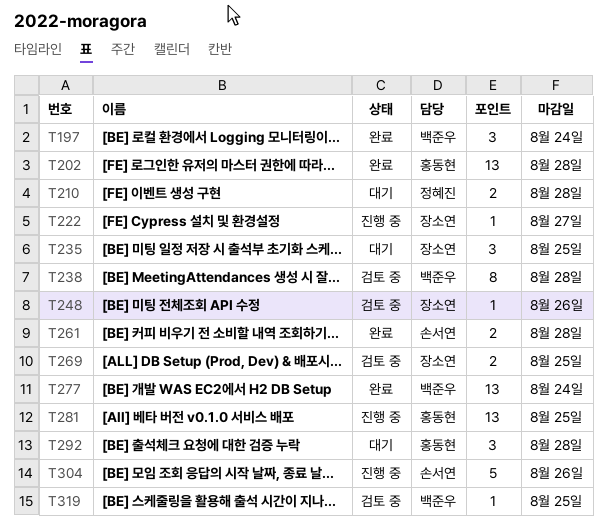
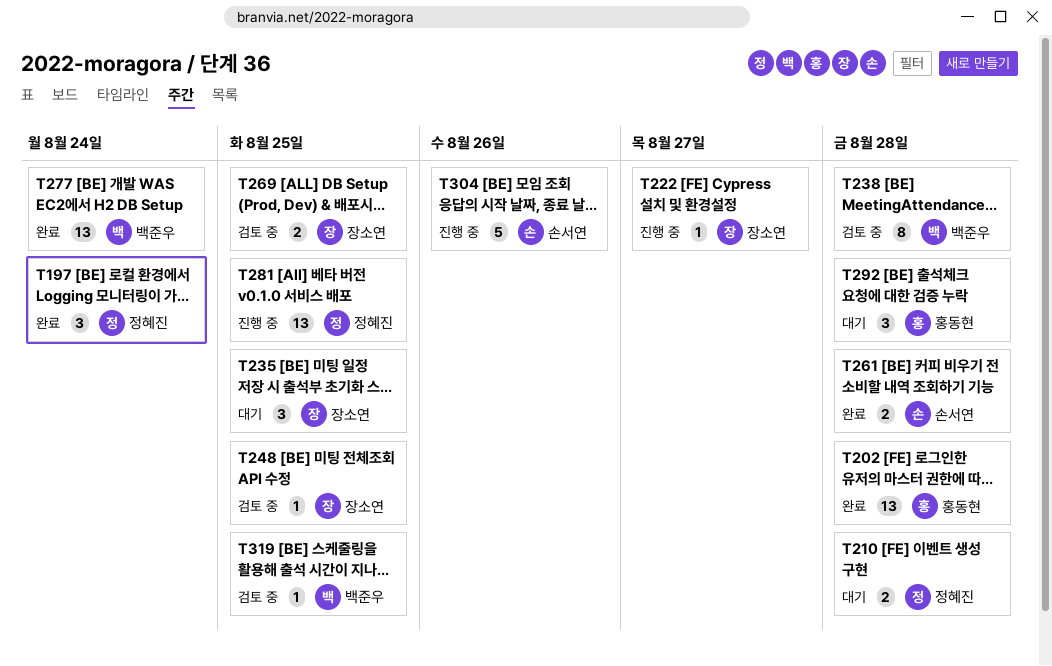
T197, owner: 백준우 -> 정혜진
T248, due: Aug 26 -> Aug 25
T281, owner: 홍동현 -> 정혜진

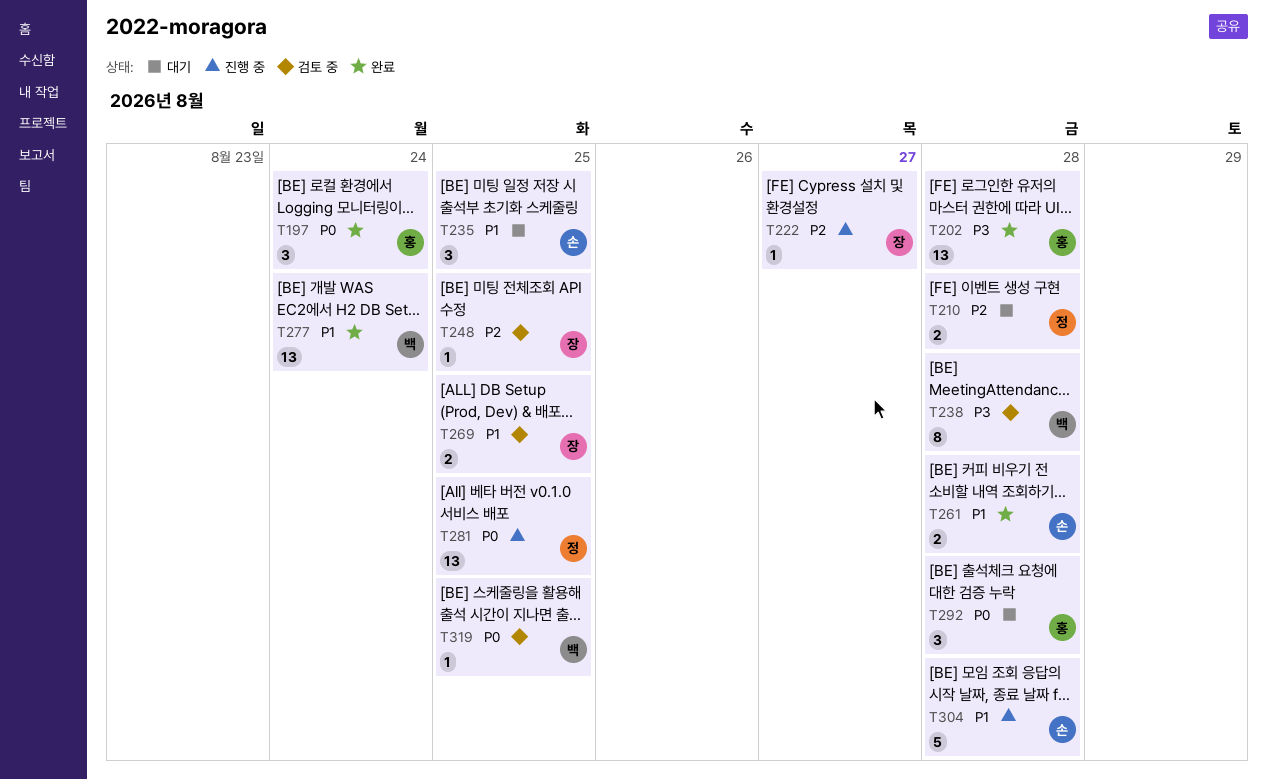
T197, owner: 정혜진 -> 홍동현
T235, owner: 장소연 -> 손서연
T304, due: Aug 26 -> Aug 28

